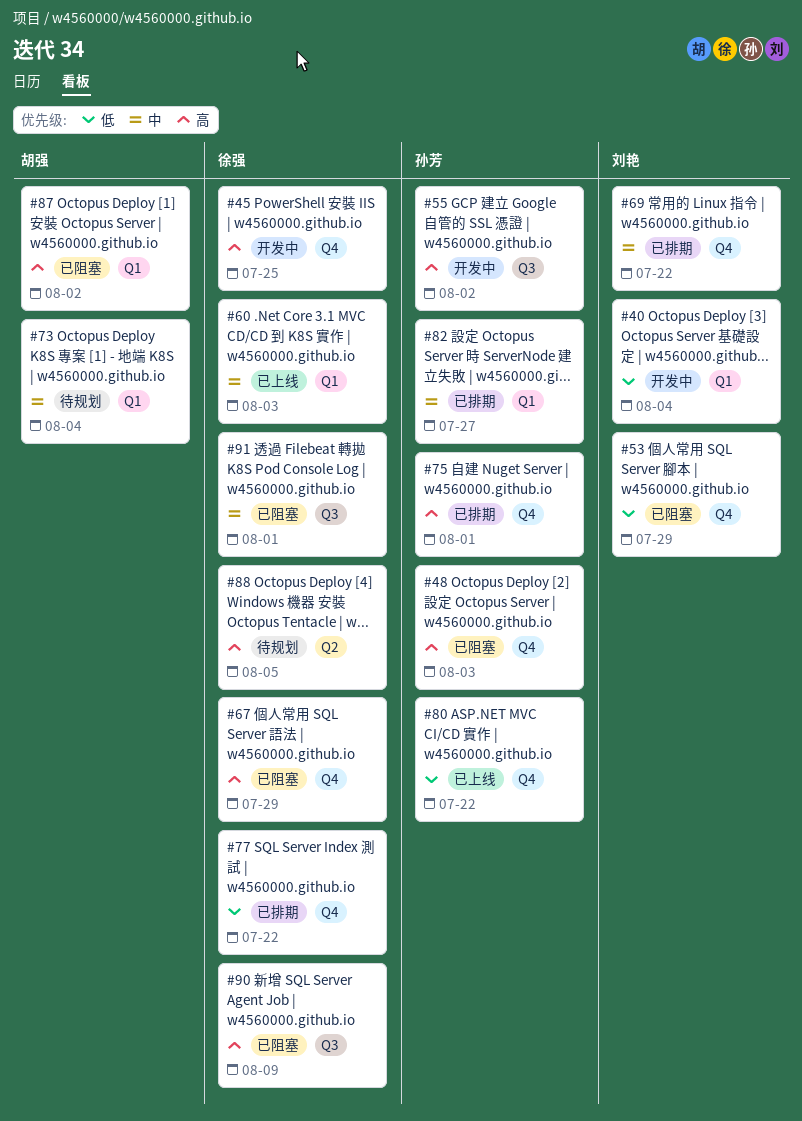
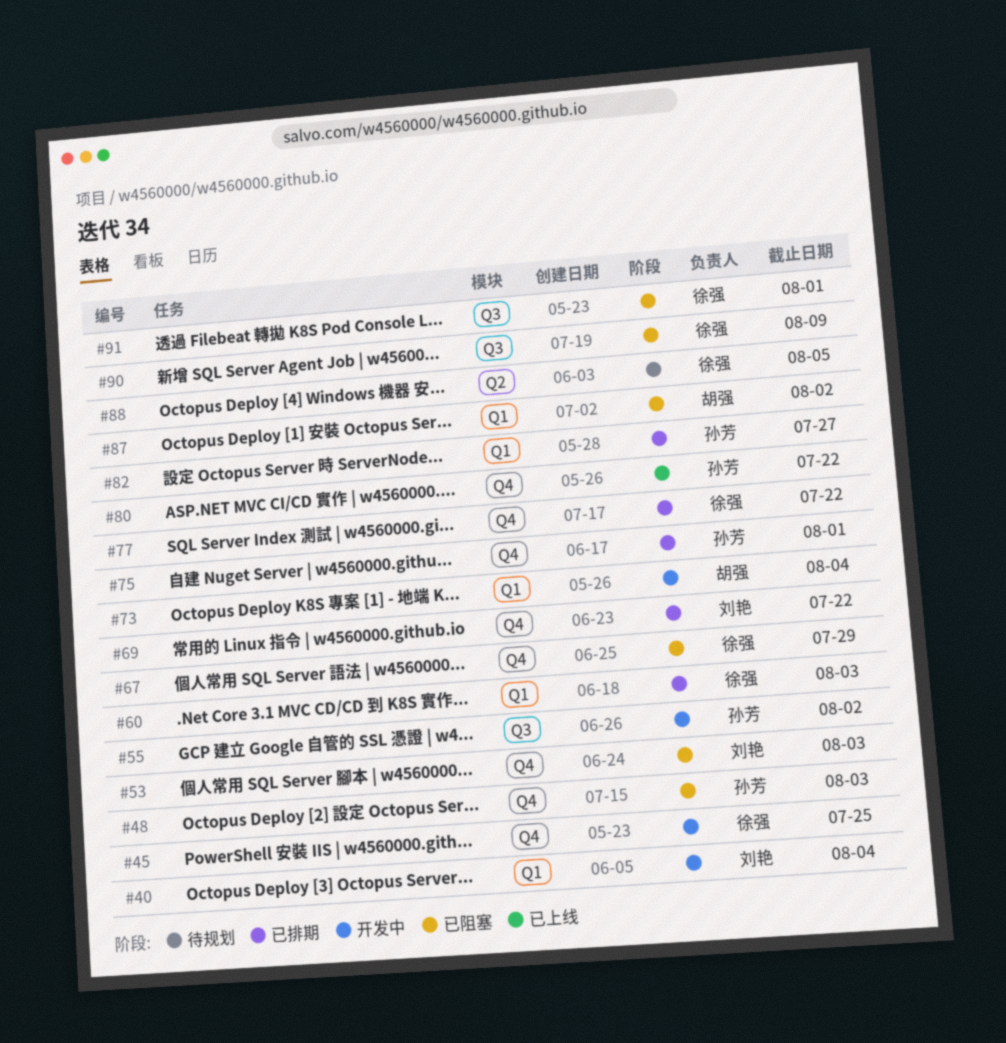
#53, due: Jul 29 -> Aug 3
#60, status: 已上线 -> 已排期
#73, status: 待规划 -> 开发中

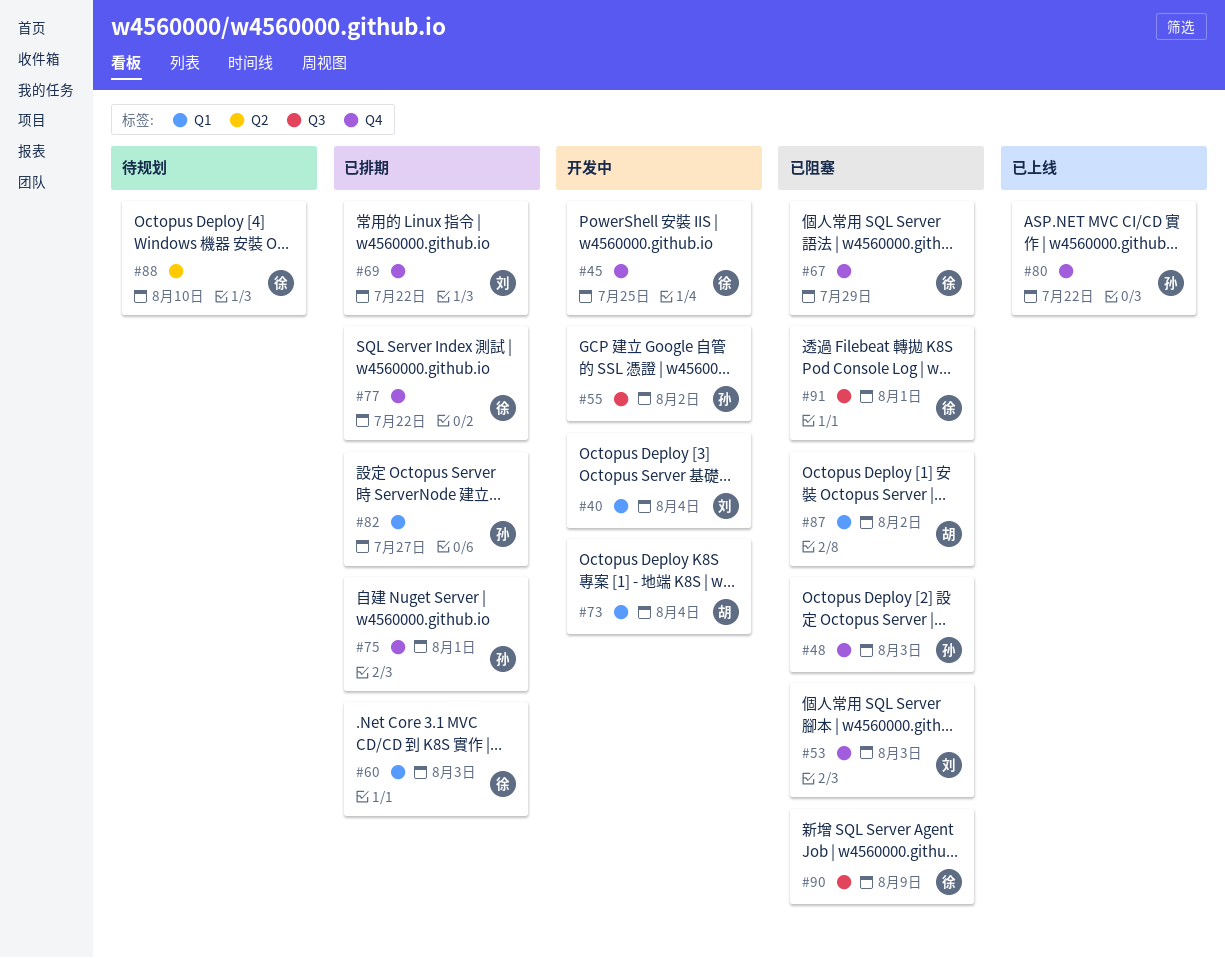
#88, due: Aug 5 -> Aug 10

